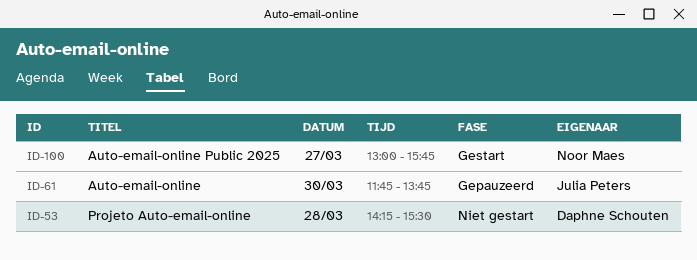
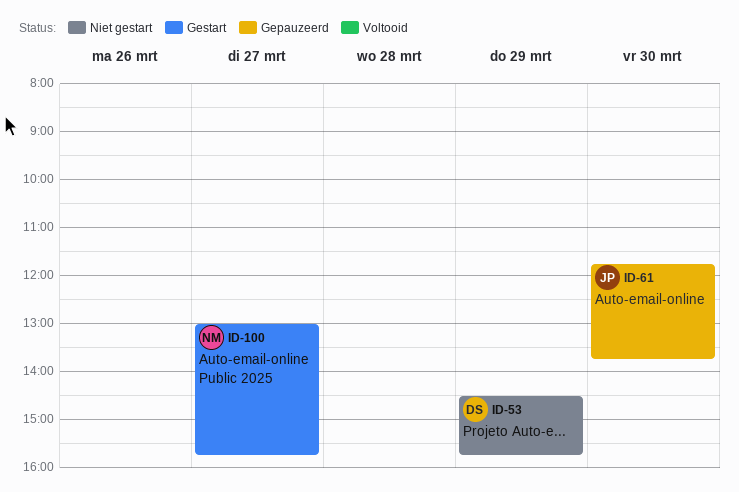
ID-53, day: Mar 28 -> Mar 29
ID-53, begins: 14:15 -> 14:30
ID-53, ends: 15:30 -> 15:45

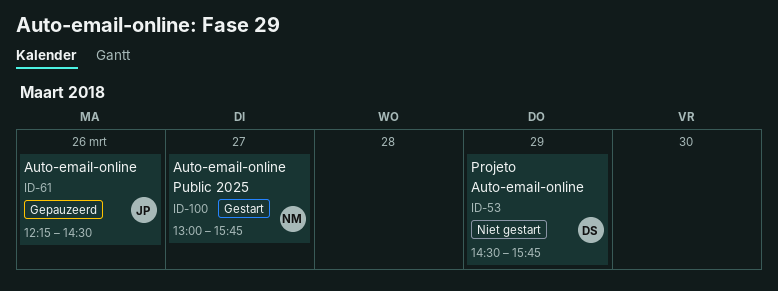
ID-61, day: Mar 30 -> Mar 26
ID-61, begins: 11:45 -> 12:15
ID-61, ends: 13:45 -> 14:30

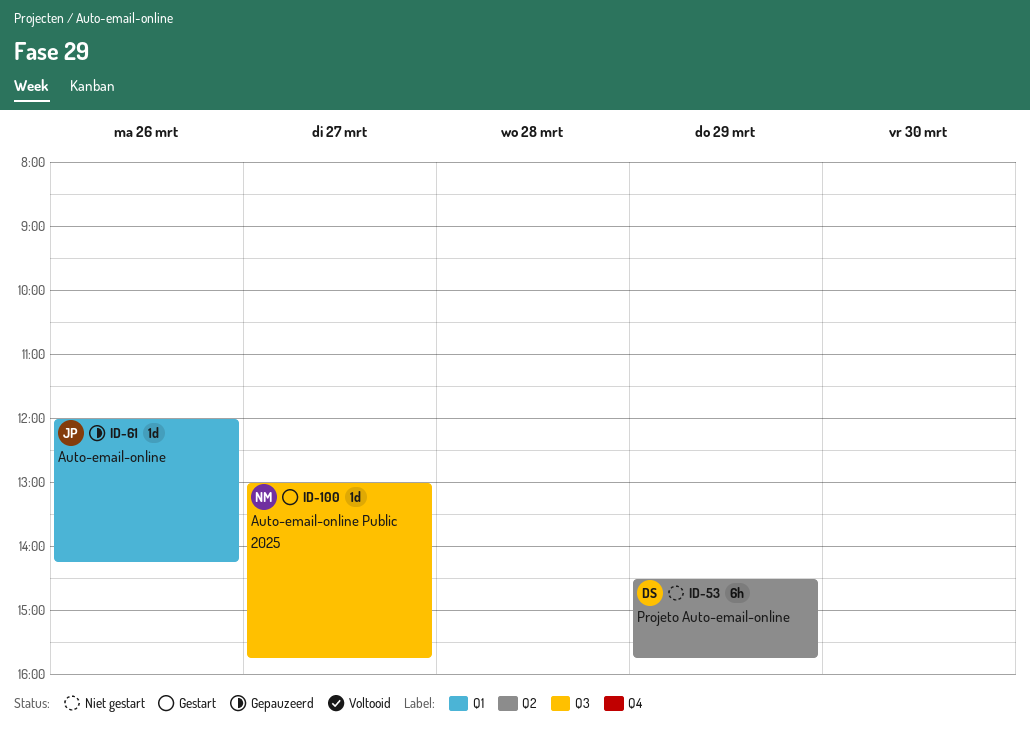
ID-61, begins: 12:15 -> 12:00
ID-61, ends: 14:30 -> 14:15

